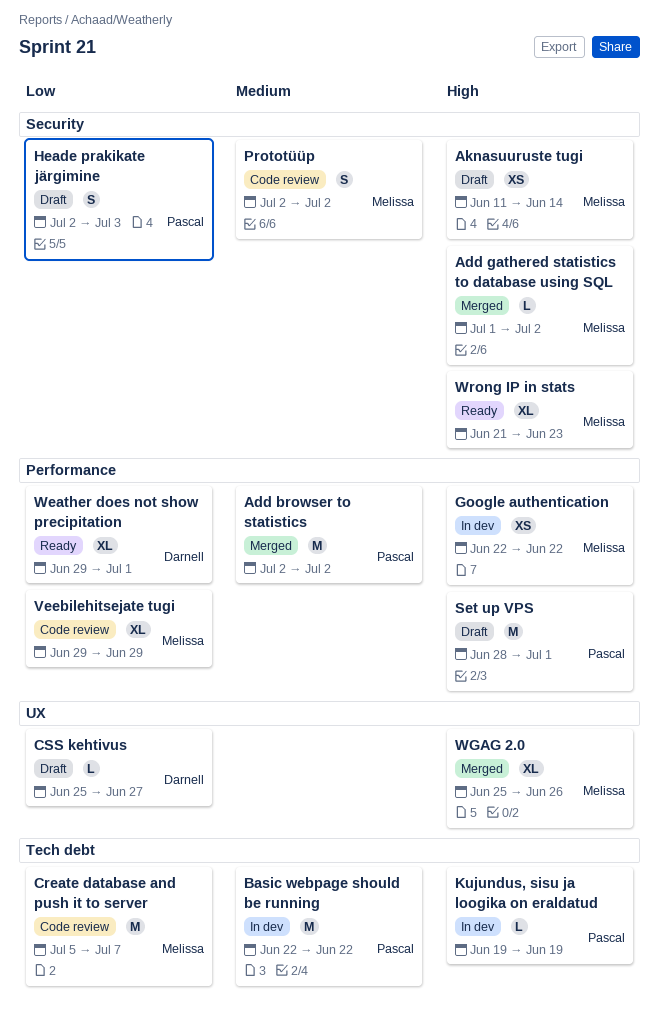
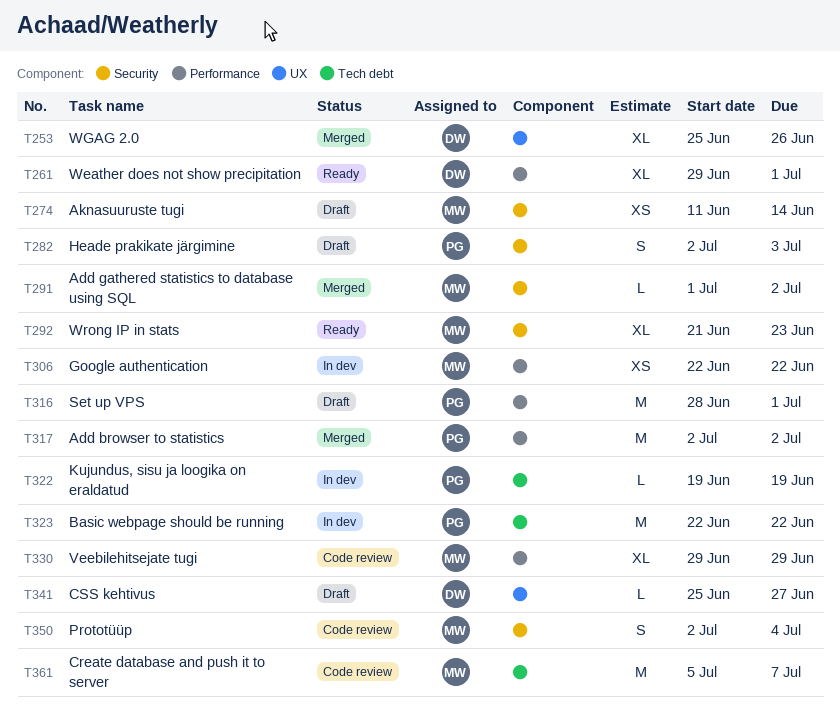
Prototüüp, due: Jul 2 -> Jul 4
WGAG 2.0, owner: Melissa -> Darnell

